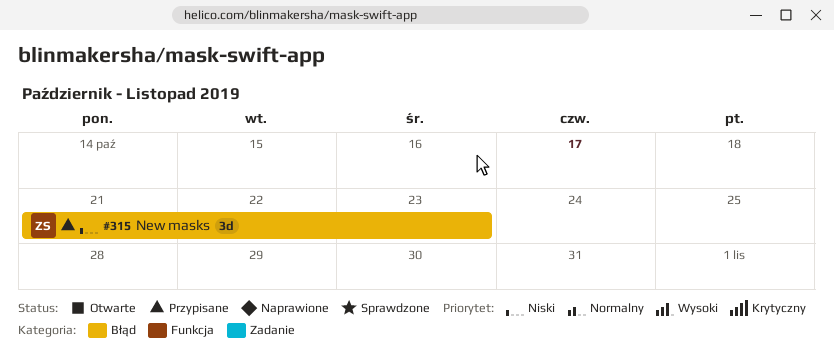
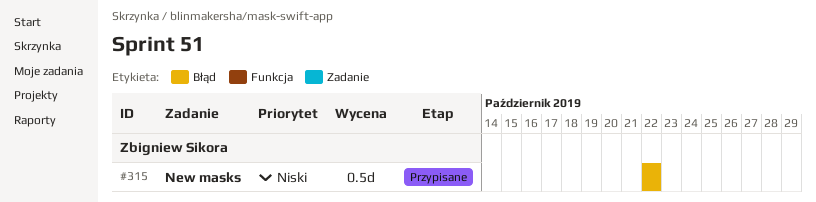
#315, estimate: 3d -> 0.5d
#315, start: Oct 21 -> Oct 22
#315, due: Oct 23 -> Oct 22

